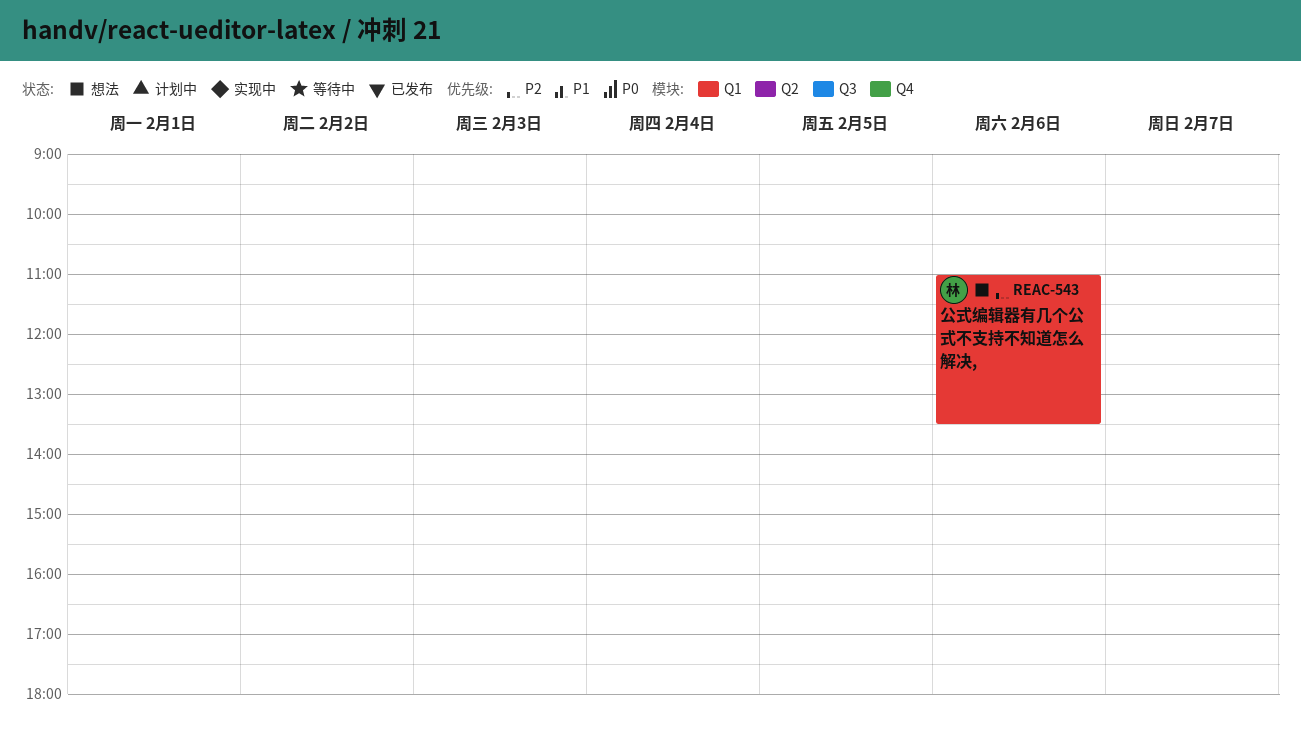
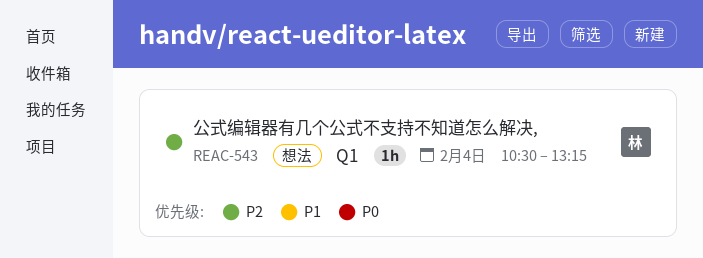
REAC-543, day: Feb 6 -> Feb 4
REAC-543, begins: 11:00 -> 10:30
REAC-543, ends: 13:30 -> 13:15

